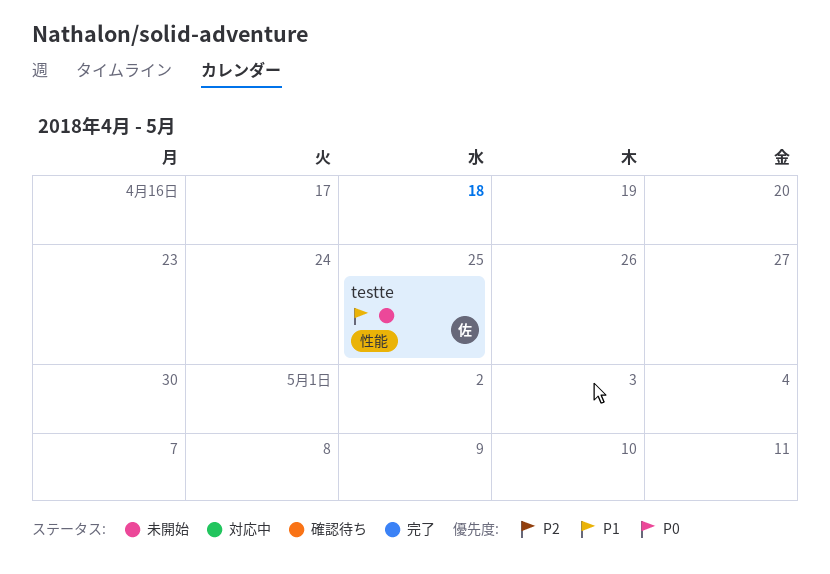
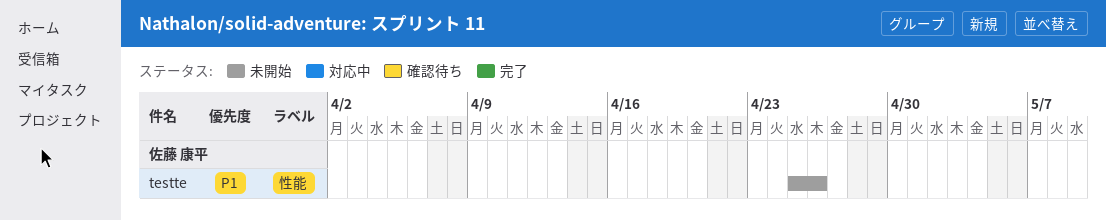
testte, due: Apr 25 -> Apr 26

